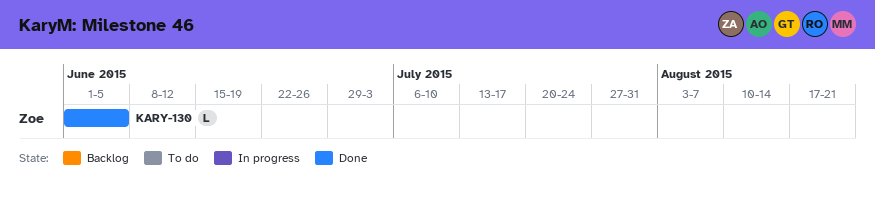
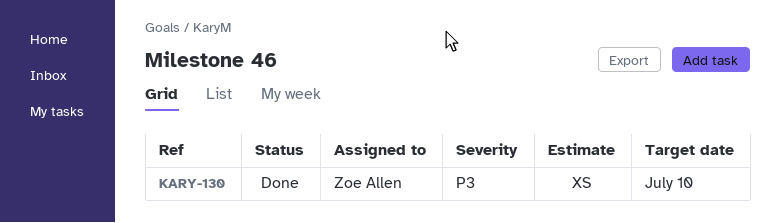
KARY-130, estimate: L -> XS
KARY-130, due: Jun 5 -> Jul 10

